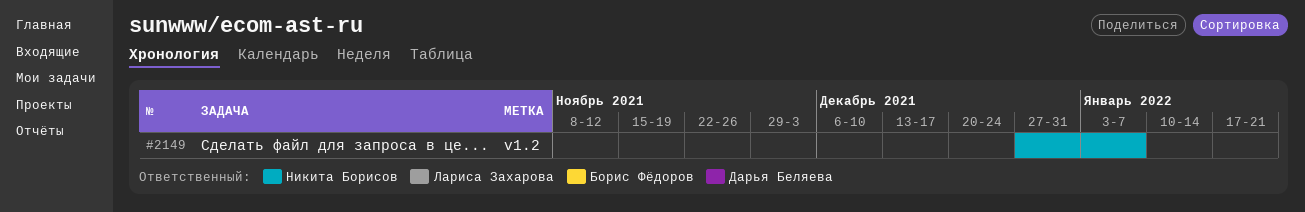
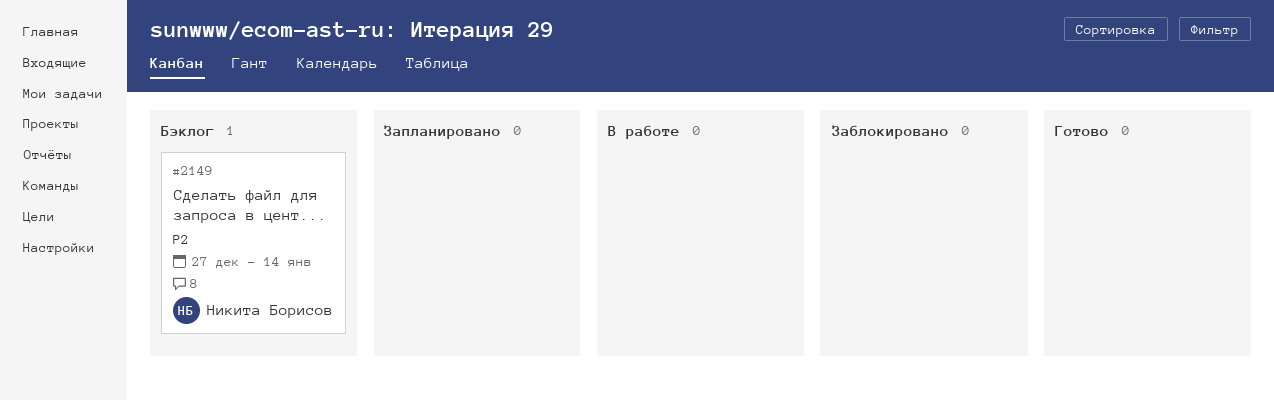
#2149, due: Jan 7 -> Jan 14

